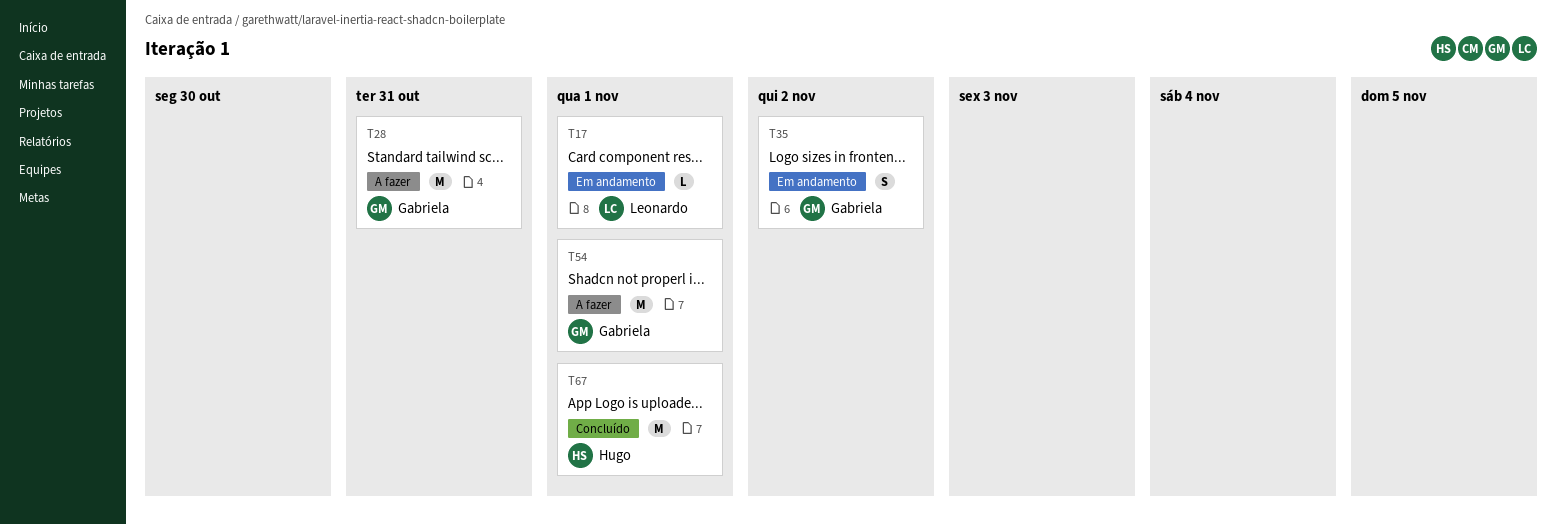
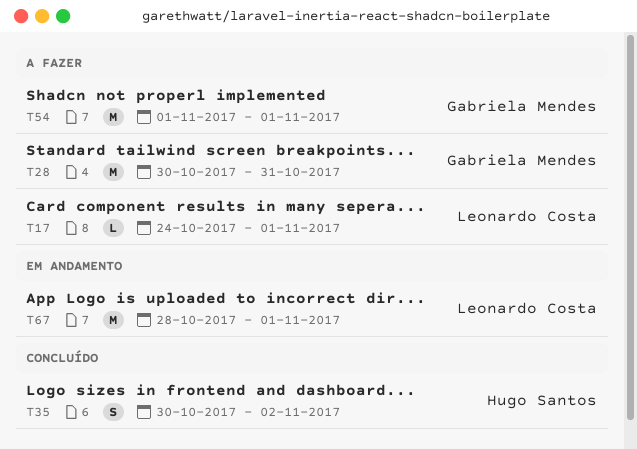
T17, status: Em andamento -> A fazer
T35, status: Em andamento -> Concluído
T35, owner: Gabriela Mendes -> Hugo Santos
T67, status: Concluído -> Em andamento
T67, owner: Hugo Santos -> Leonardo Costa

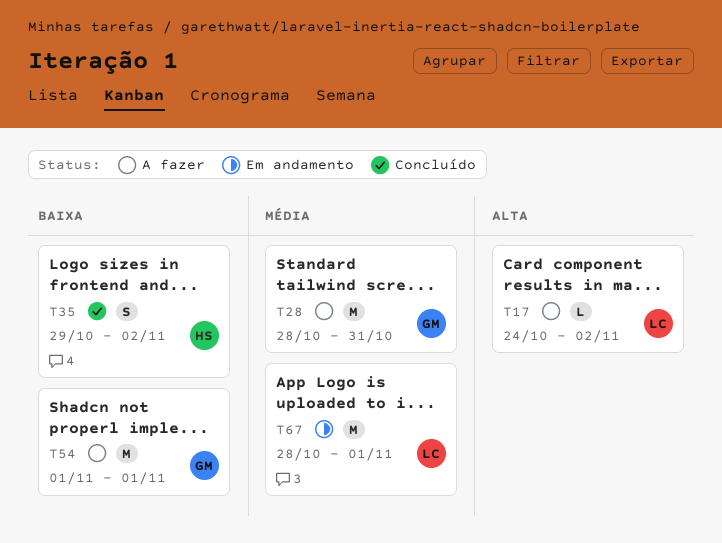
T17, due: Nov 1 -> Nov 2
T28, start: Oct 30 -> Oct 28
T35, start: Oct 30 -> Oct 29

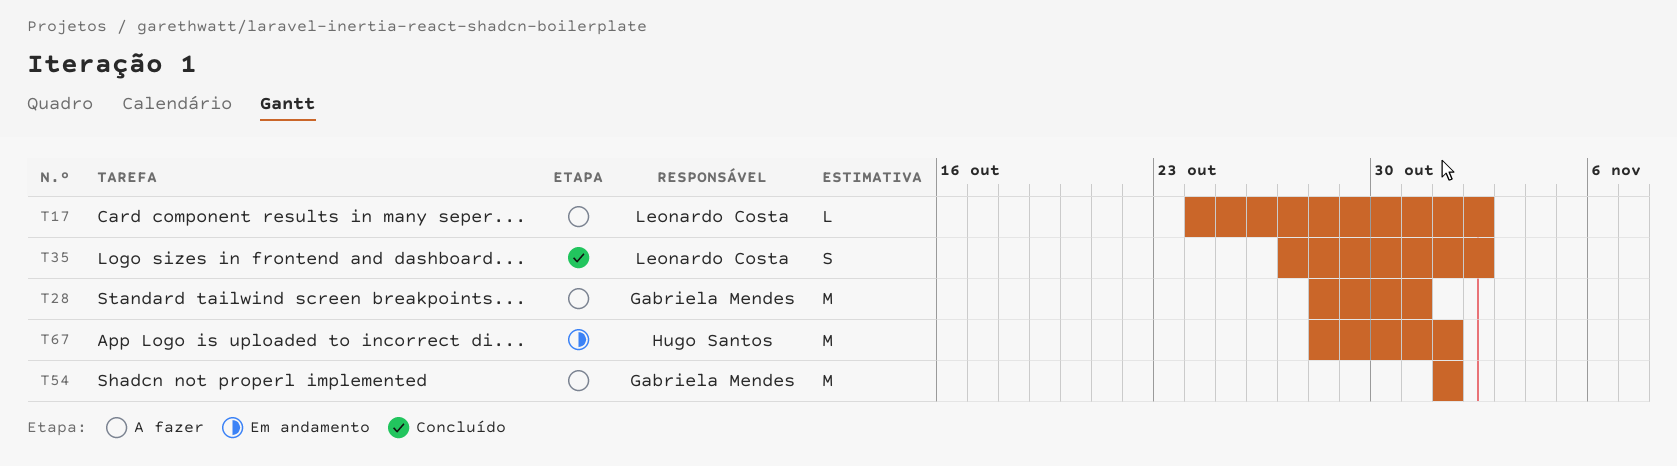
T35, owner: Hugo Santos -> Leonardo Costa
T35, start: Oct 29 -> Oct 27
T67, owner: Leonardo Costa -> Hugo Santos

